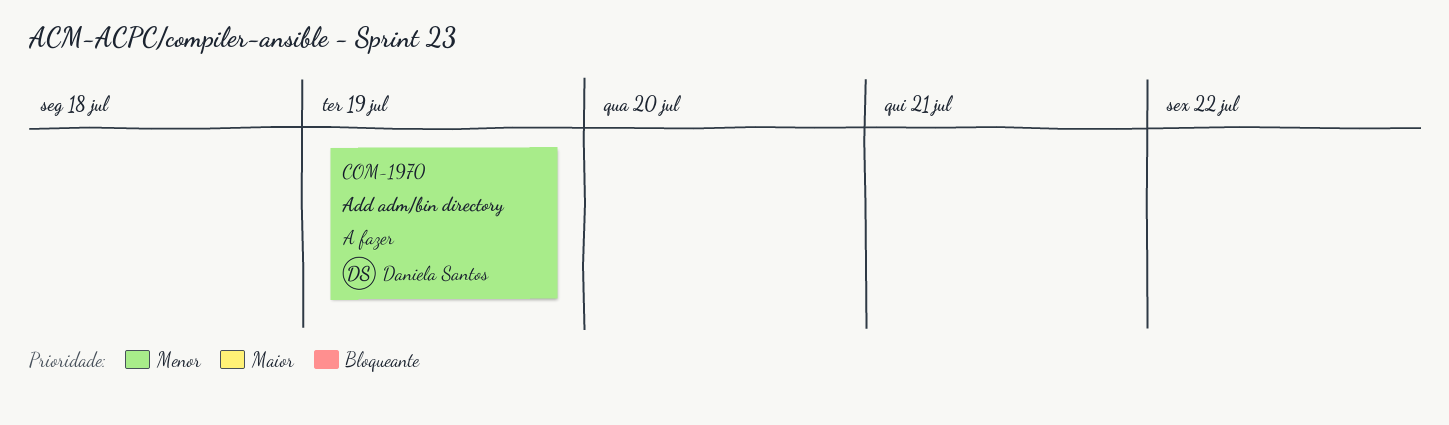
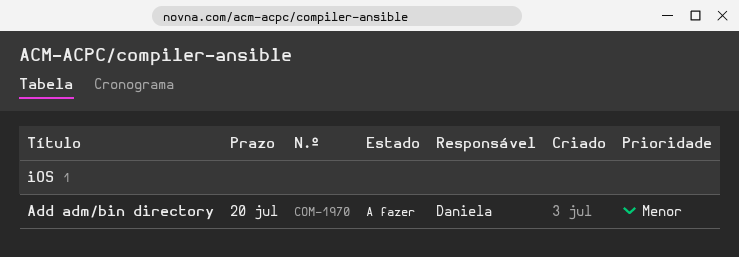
COM-1970, due: Jul 19 -> Jul 20

